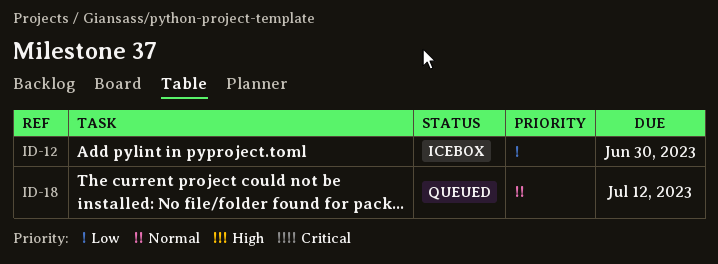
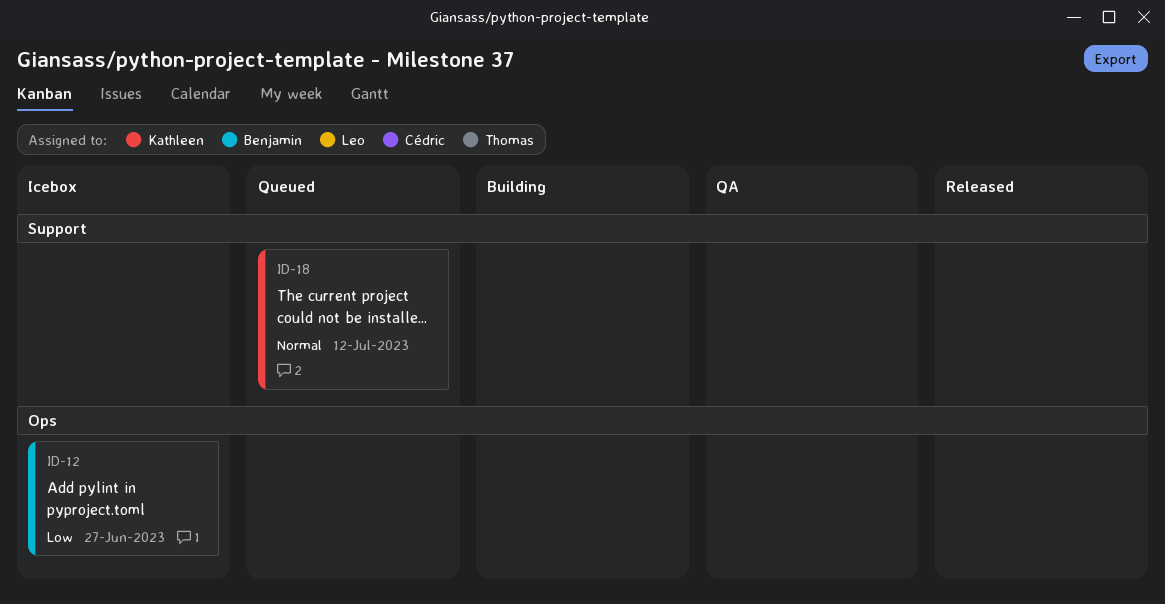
ID-12, due: Jun 30 -> Jun 27

